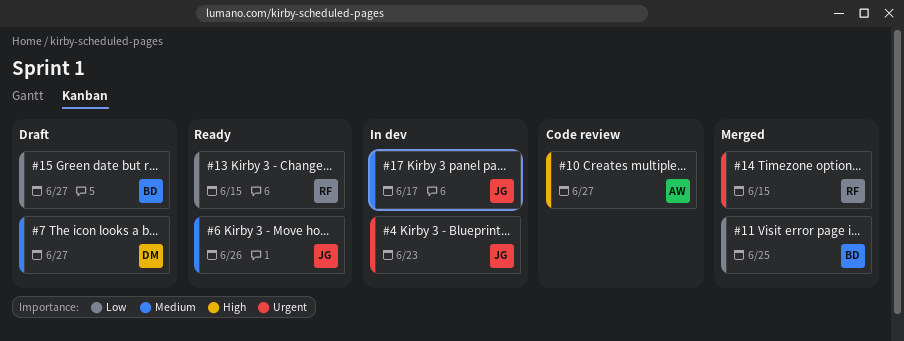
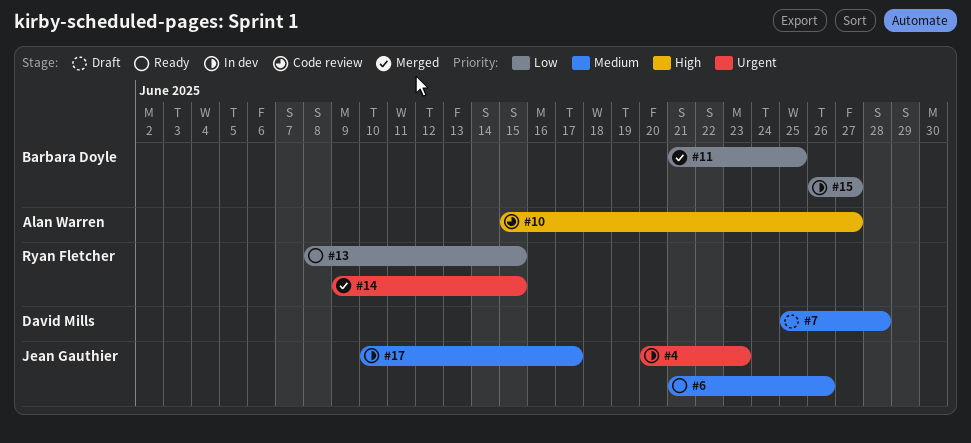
#7, due: Jun 27 -> Jun 28
#15, status: Draft -> In dev

